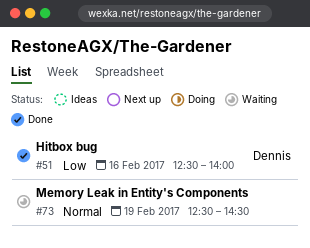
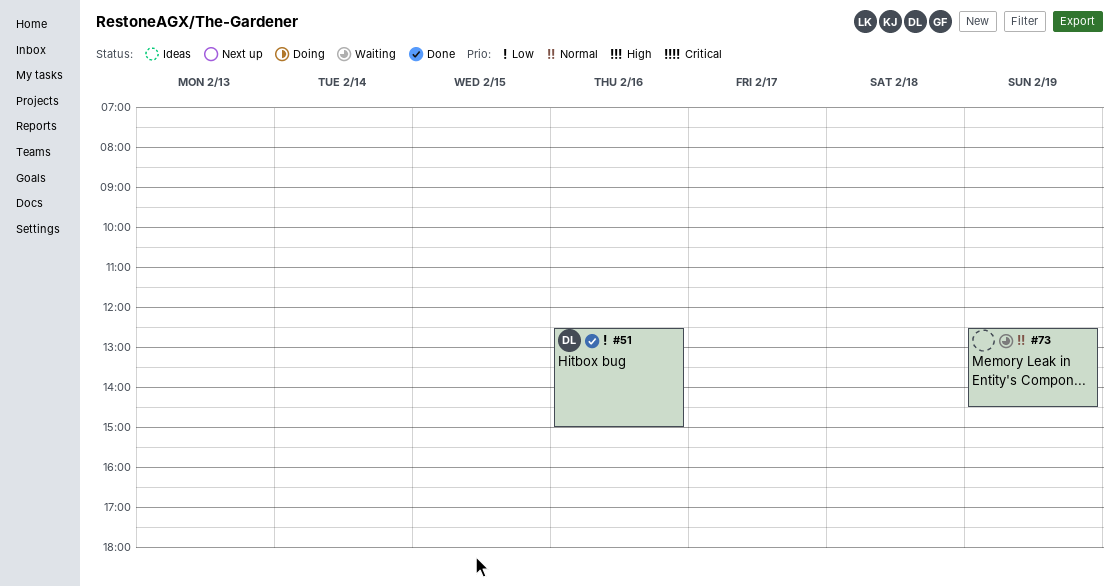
#51, ends: 14:00 -> 15:00

